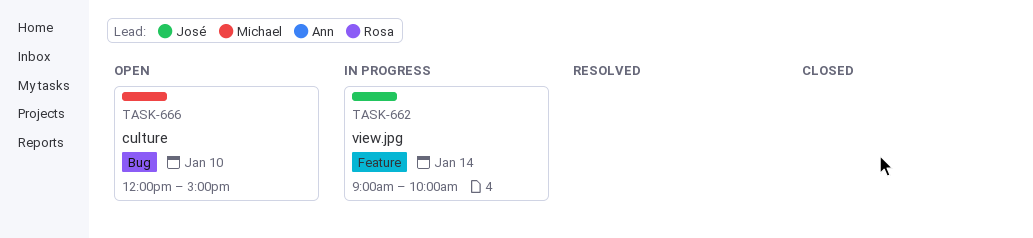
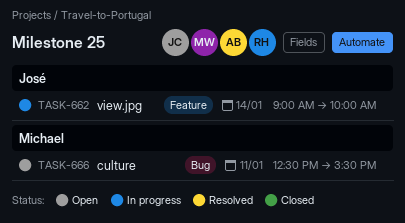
TASK-666, day: Jan 10 -> Jan 11
TASK-666, begins: 12:00 -> 12:30
TASK-666, ends: 15:00 -> 15:30

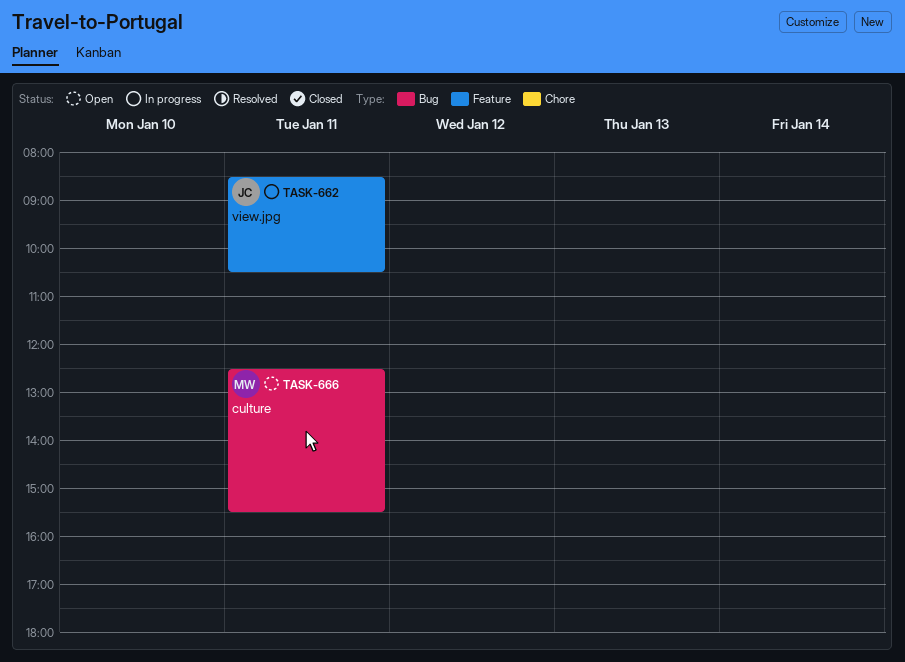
TASK-662, day: Jan 14 -> Jan 11
TASK-662, begins: 09:00 -> 08:30
TASK-662, ends: 10:00 -> 10:30

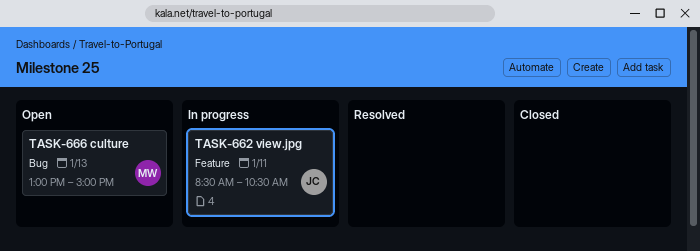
TASK-666, day: Jan 11 -> Jan 13
TASK-666, begins: 12:30 -> 13:00
TASK-666, ends: 15:30 -> 15:00

